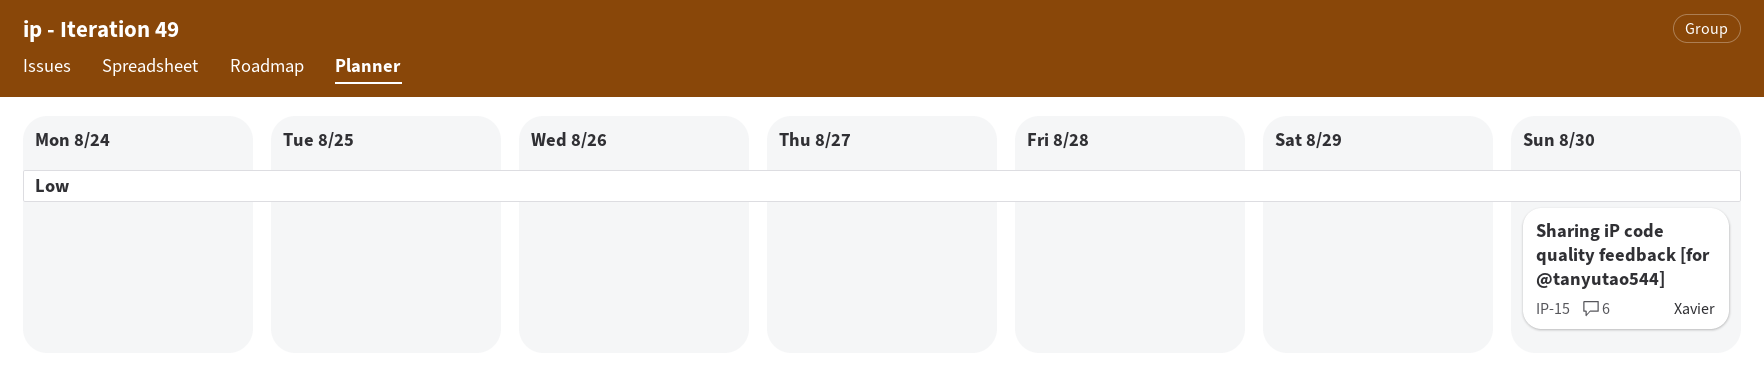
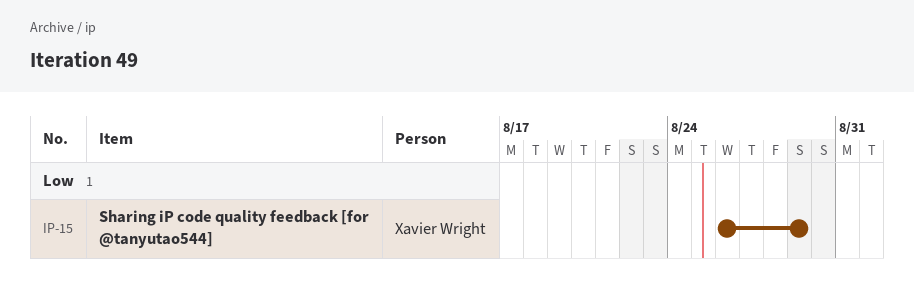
IP-15, due: Aug 30 -> Aug 29

